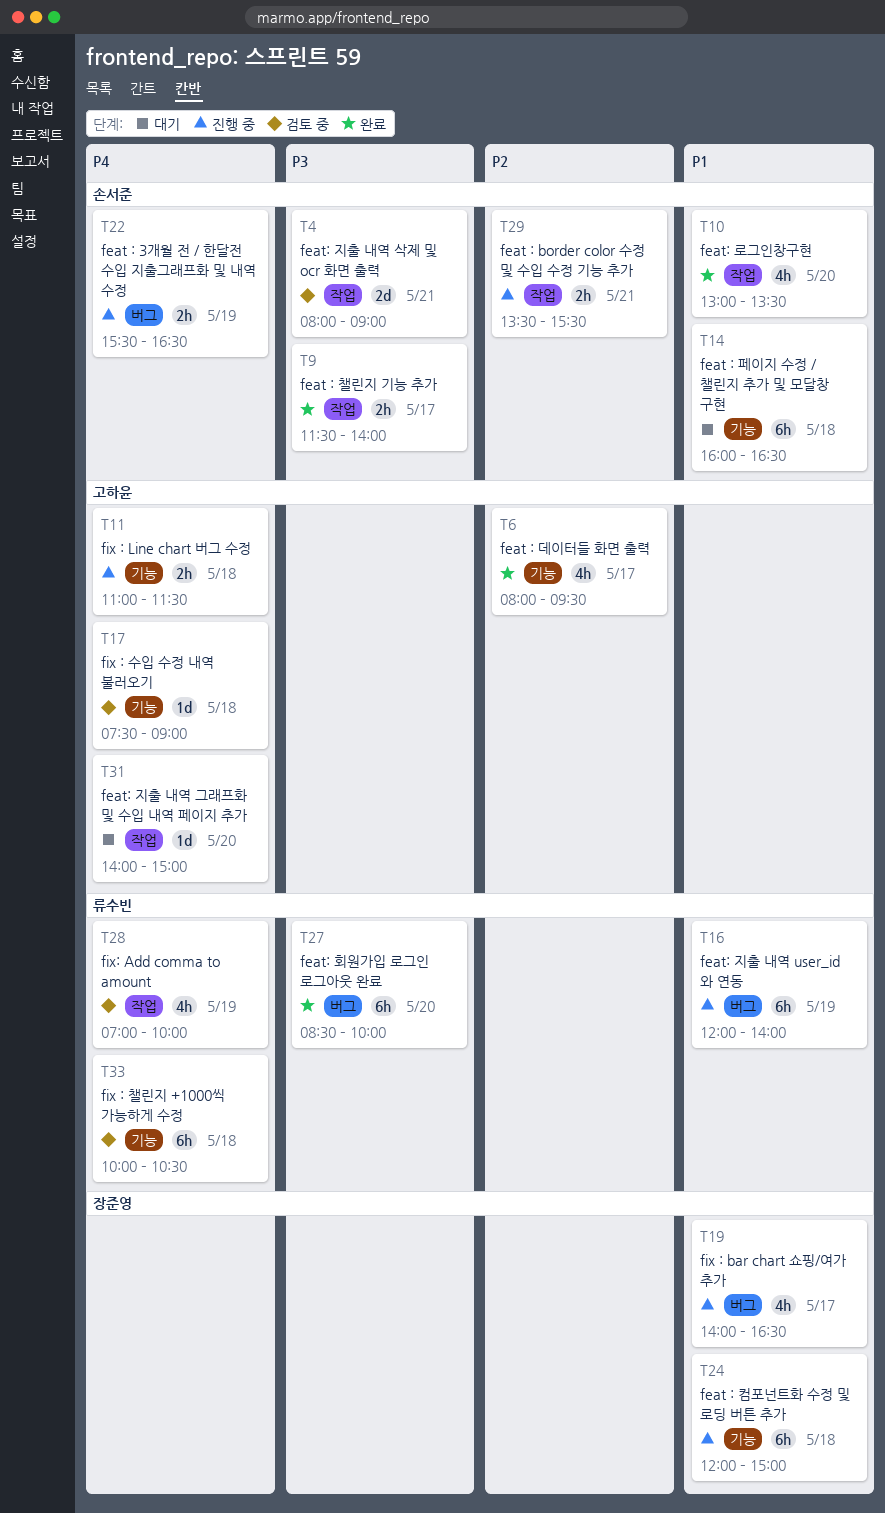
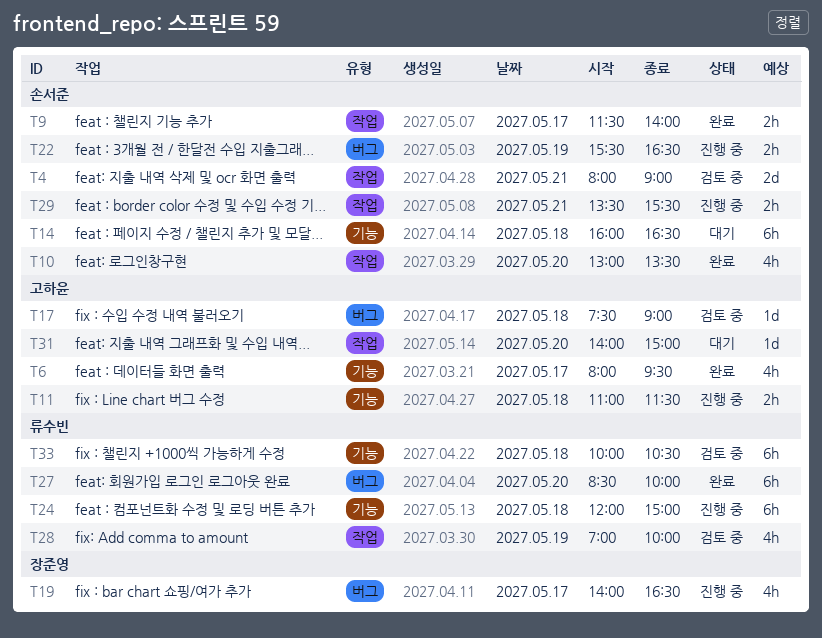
T16: present -> none
T17, label: 기능 -> 버그
T24, owner: 장준영 -> 류수빈

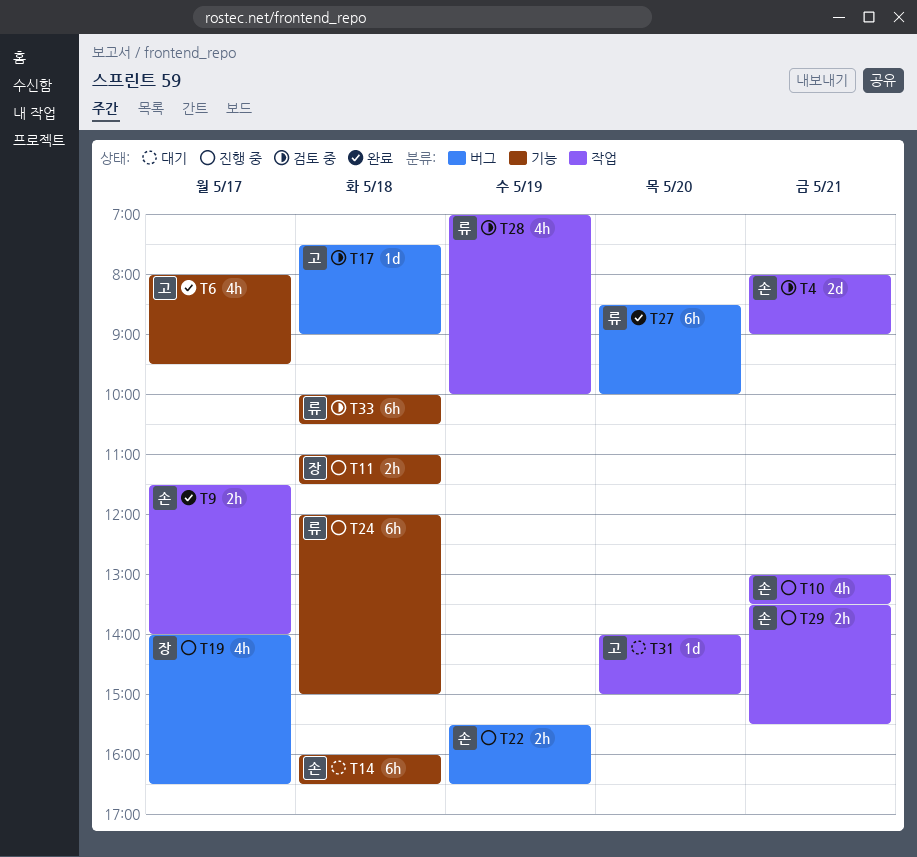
T10, status: 완료 -> 진행 중
T10, day: May 20 -> May 21
T11, owner: 고하윤 -> 장준영

